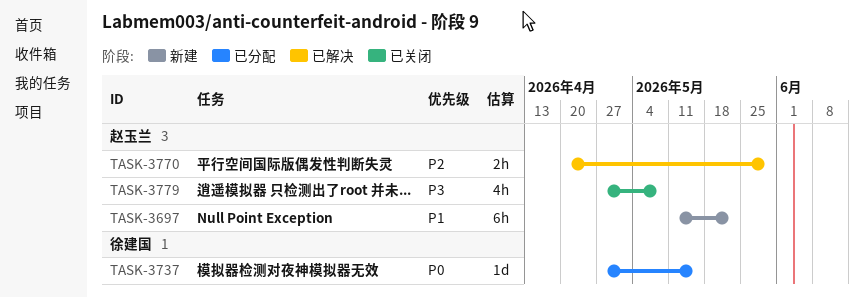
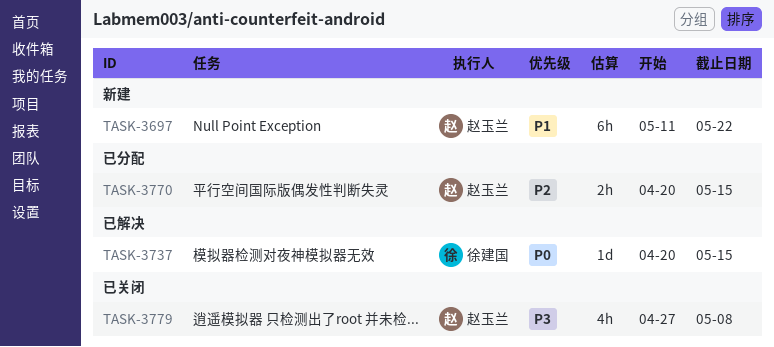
TASK-3737, status: 已分配 -> 已解决
TASK-3737, start: Apr 27 -> Apr 20
TASK-3770, status: 已解决 -> 已分配
TASK-3770, due: May 29 -> May 15

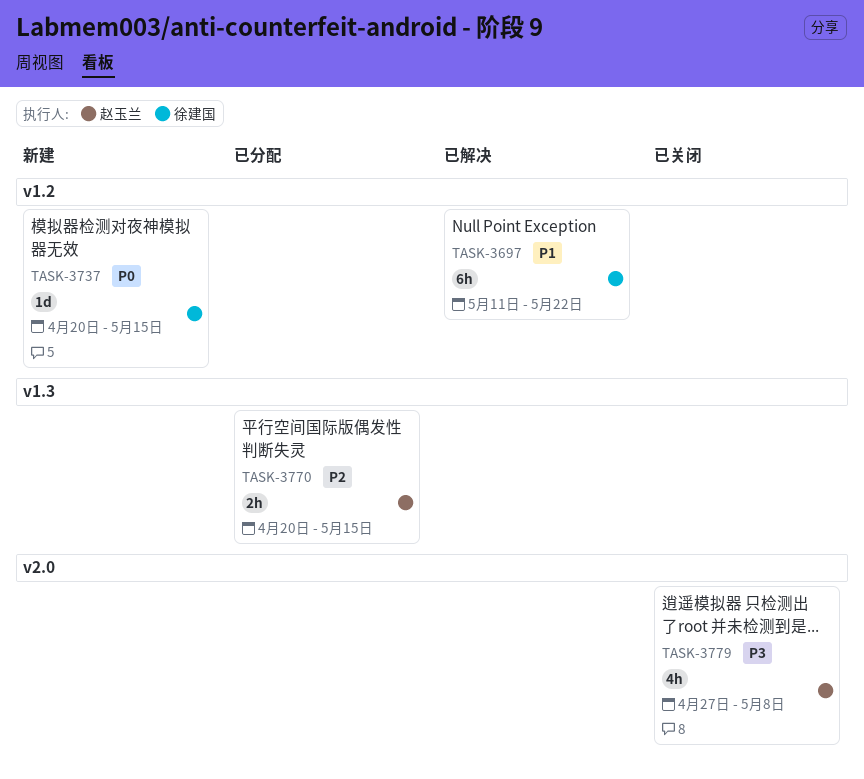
TASK-3697, status: 新建 -> 已解决
TASK-3697, owner: 赵玉兰 -> 徐建国
TASK-3737, status: 已解决 -> 新建

